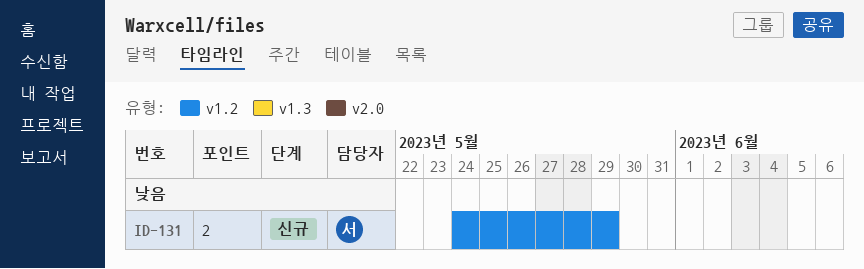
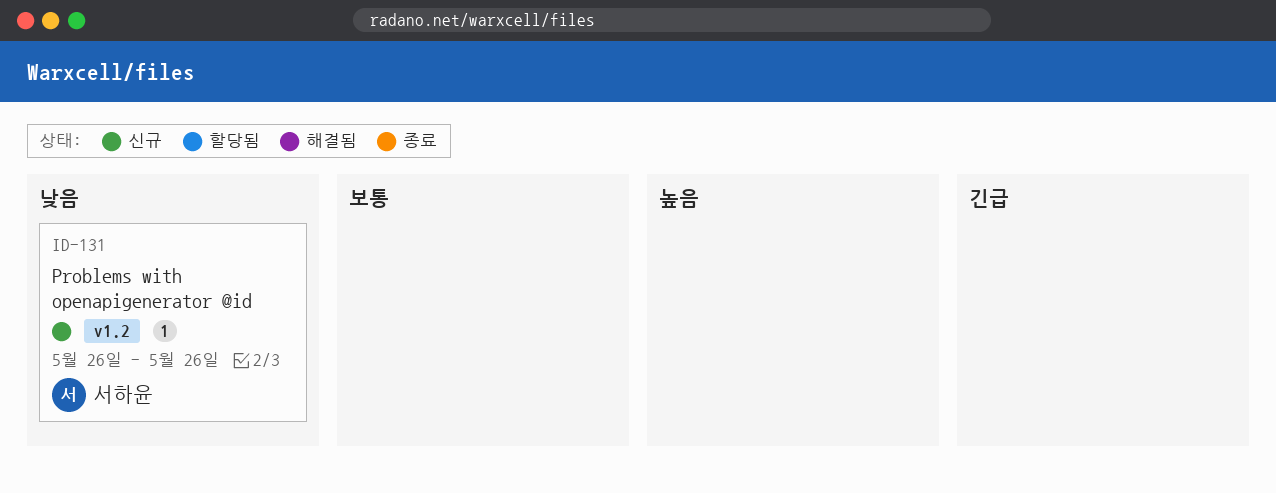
ID-131, estimate: 2 -> 1
ID-131, start: May 24 -> May 26
ID-131, due: May 29 -> May 26

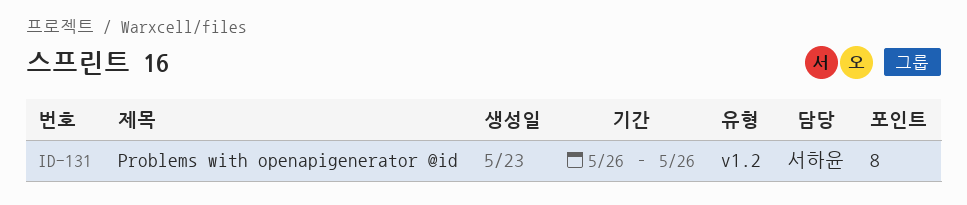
ID-131, estimate: 1 -> 8

